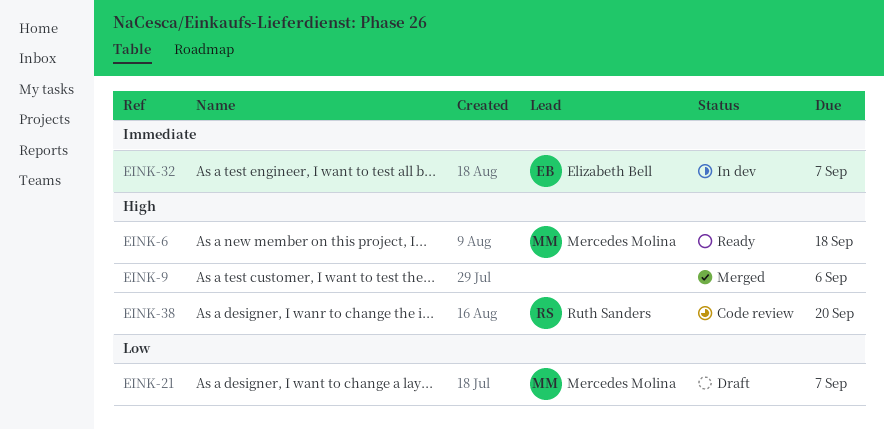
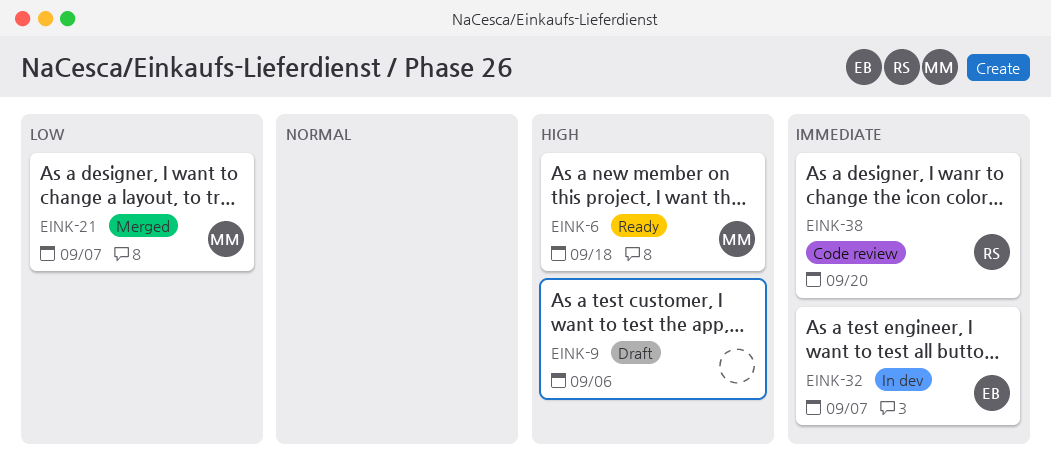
EINK-9, status: Merged -> Draft
EINK-21, status: Draft -> Merged
EINK-38, priority: High -> Immediate

